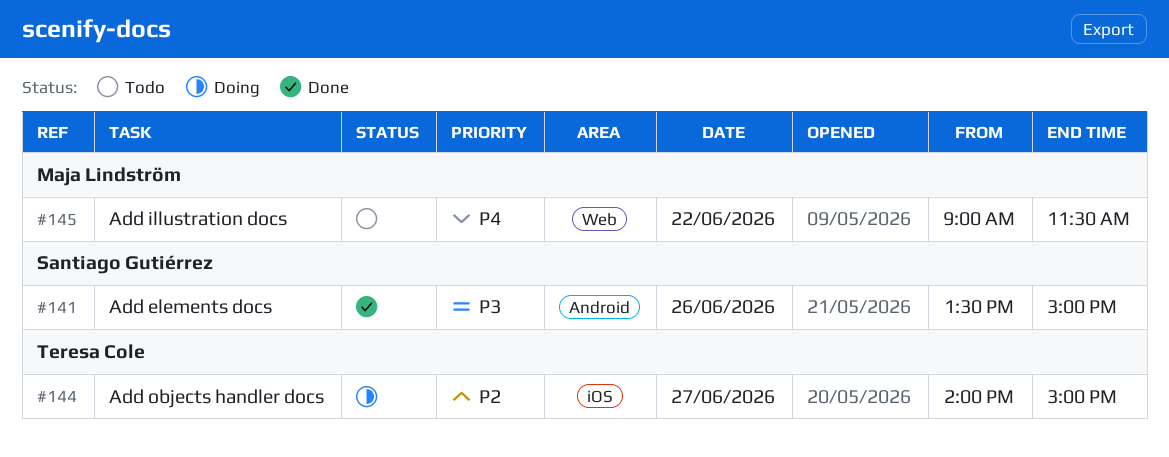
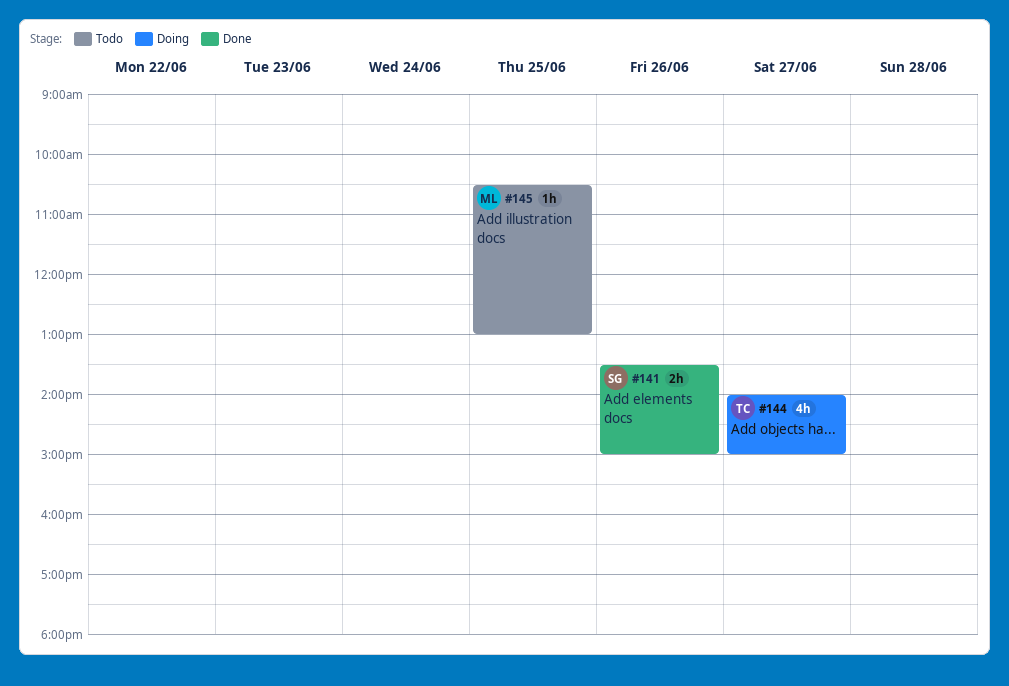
#145, day: Jun 22 -> Jun 25
#145, begins: 09:00 -> 10:30
#145, ends: 11:30 -> 13:00

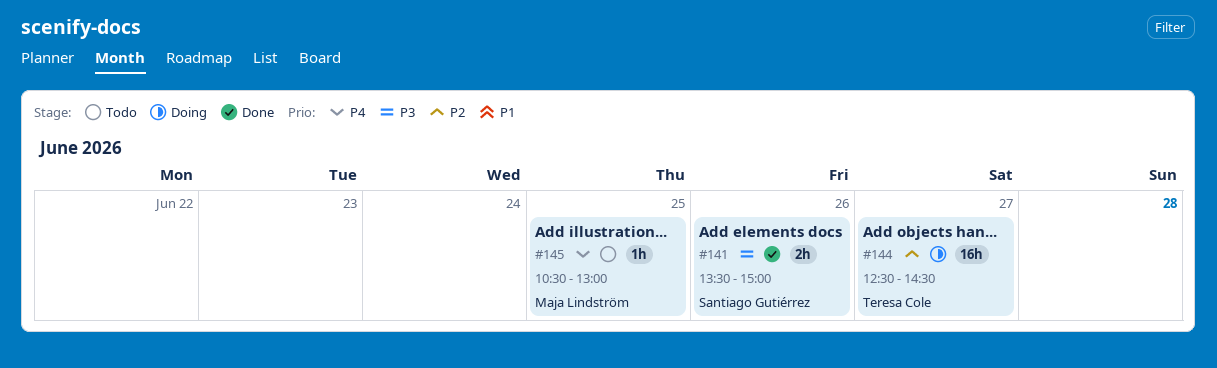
#144, estimate: 4h -> 16h
#144, begins: 14:00 -> 12:30
#144, ends: 15:00 -> 14:30

